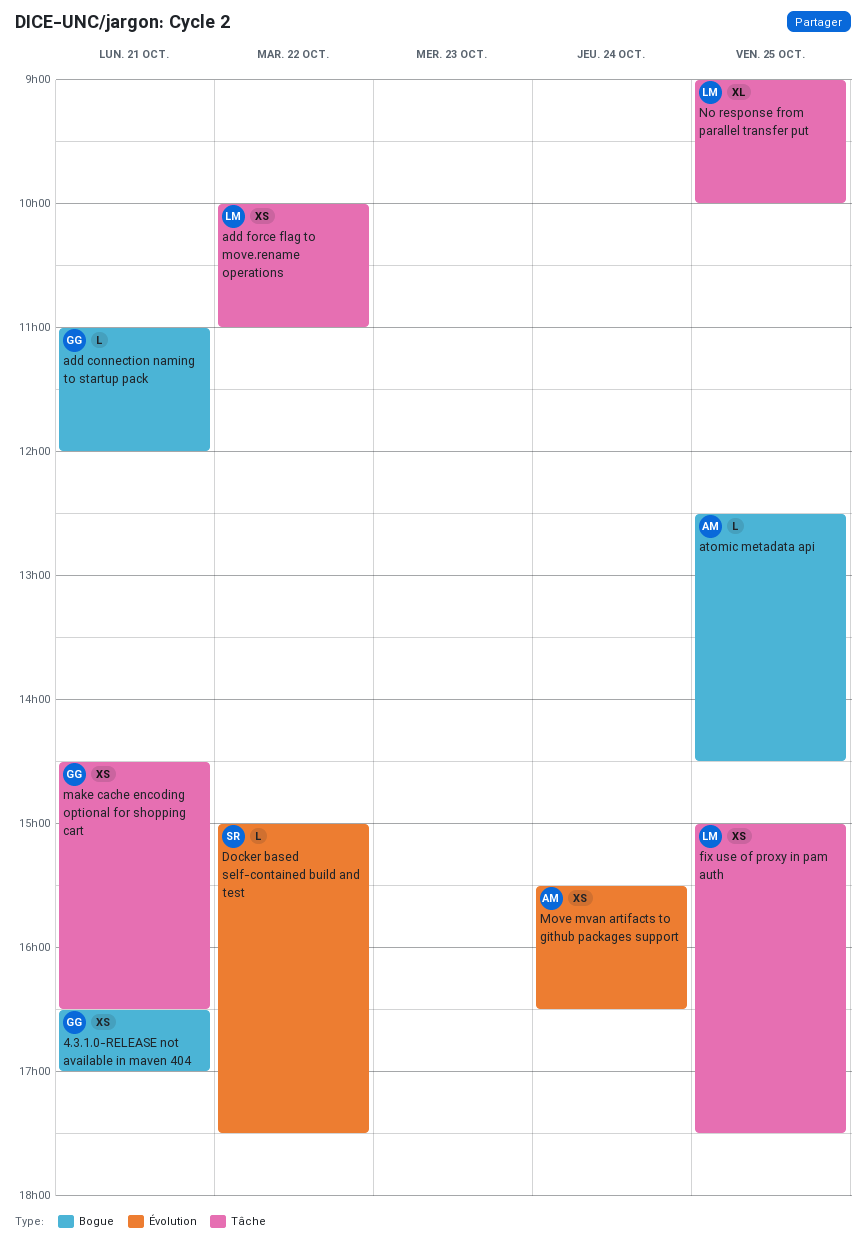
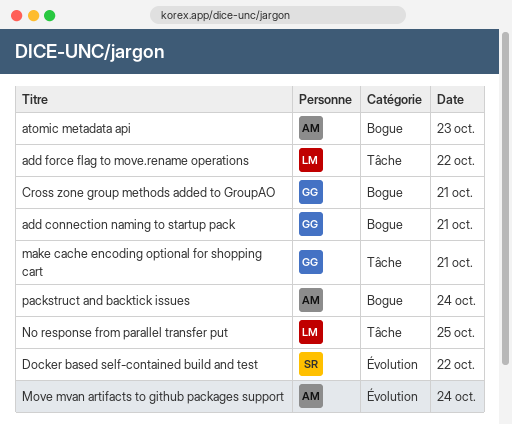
4.3.1.0-RELEASE not available in maven 404: present -> none
atomic metadata api, day: Oct 25 -> Oct 23
Cross zone group methods added to GroupAO: none -> present
fix use of proxy in pam auth: present -> none
packstruct and backtick issues: none -> present

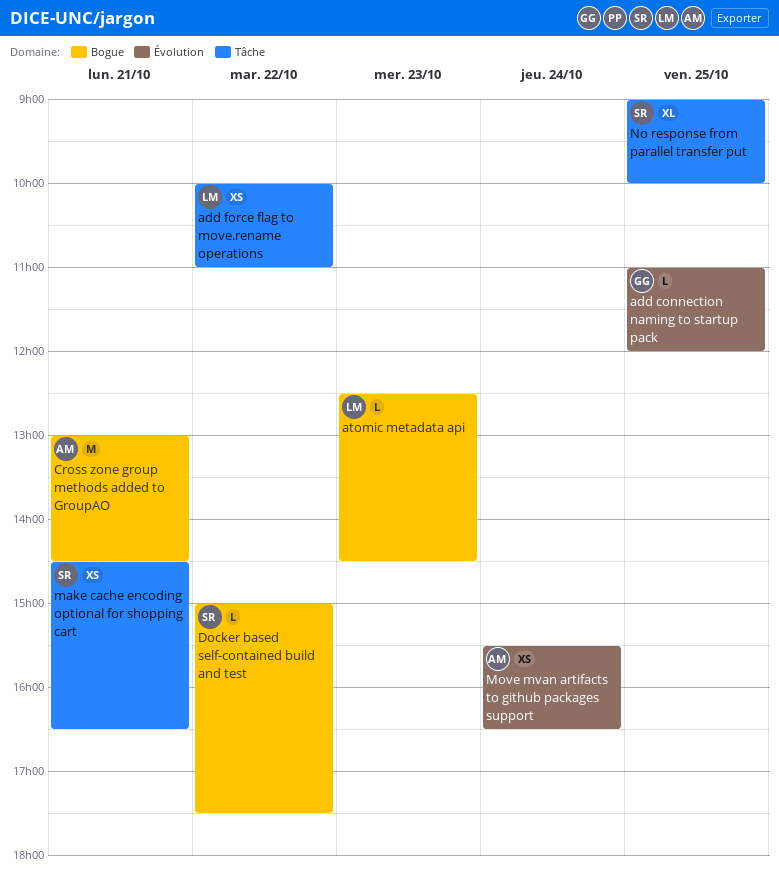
add connection naming to startup pack, label: Bogue -> Évolution
add connection naming to startup pack, day: Oct 21 -> Oct 25
atomic metadata api, owner: AM -> LM
Cross zone group methods added to GroupAO, owner: GG -> AM
Docker based self-contained build and test, label: Évolution -> Bogue
make cache encoding optional for shopping cart, owner: GG -> SR
No response from parallel transfer put, owner: LM -> SR
packstruct and backtick issues: present -> none

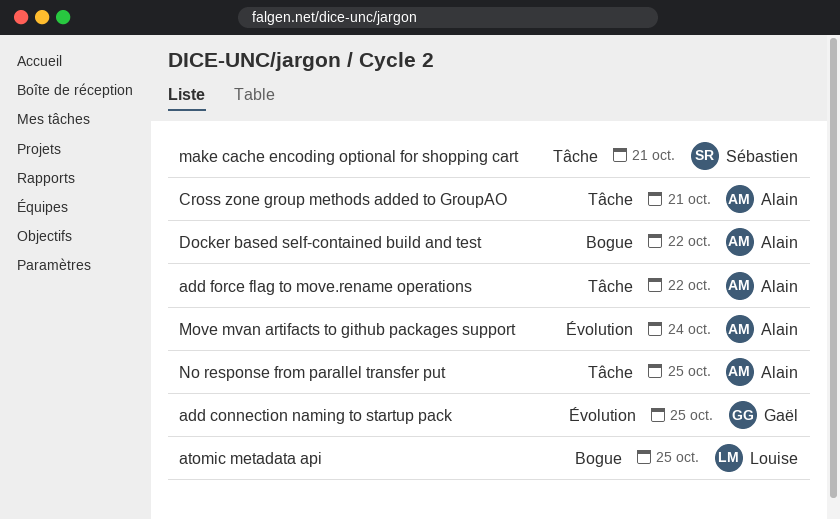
add force flag to move.rename operations, owner: Louise -> Alain
atomic metadata api, day: Oct 23 -> Oct 25
Cross zone group methods added to GroupAO, label: Bogue -> Tâche
Docker based self-contained build and test, owner: Sébastien -> Alain
No response from parallel transfer put, owner: Sébastien -> Alain

